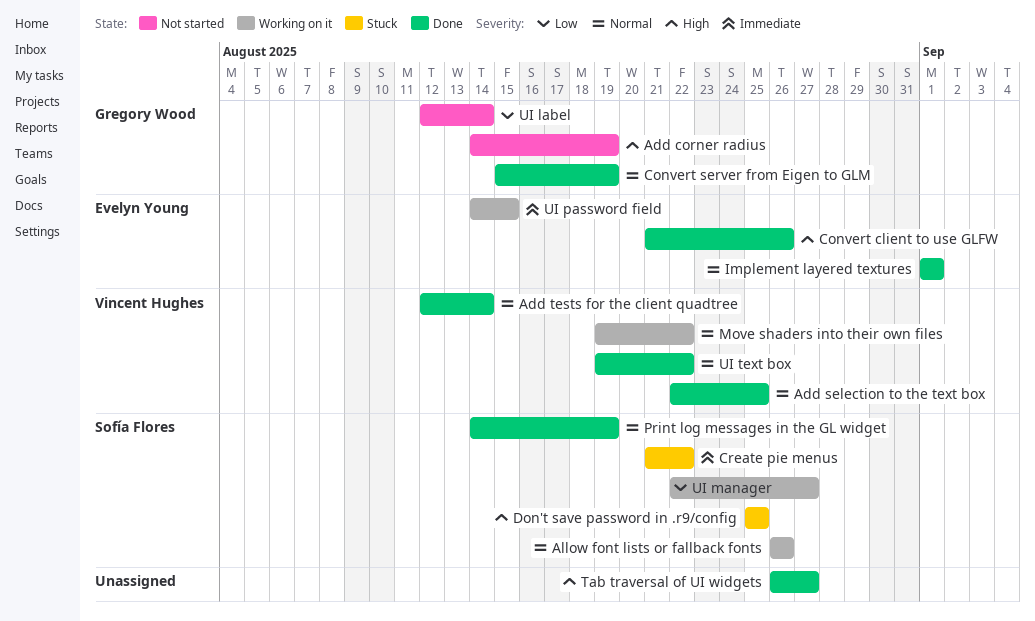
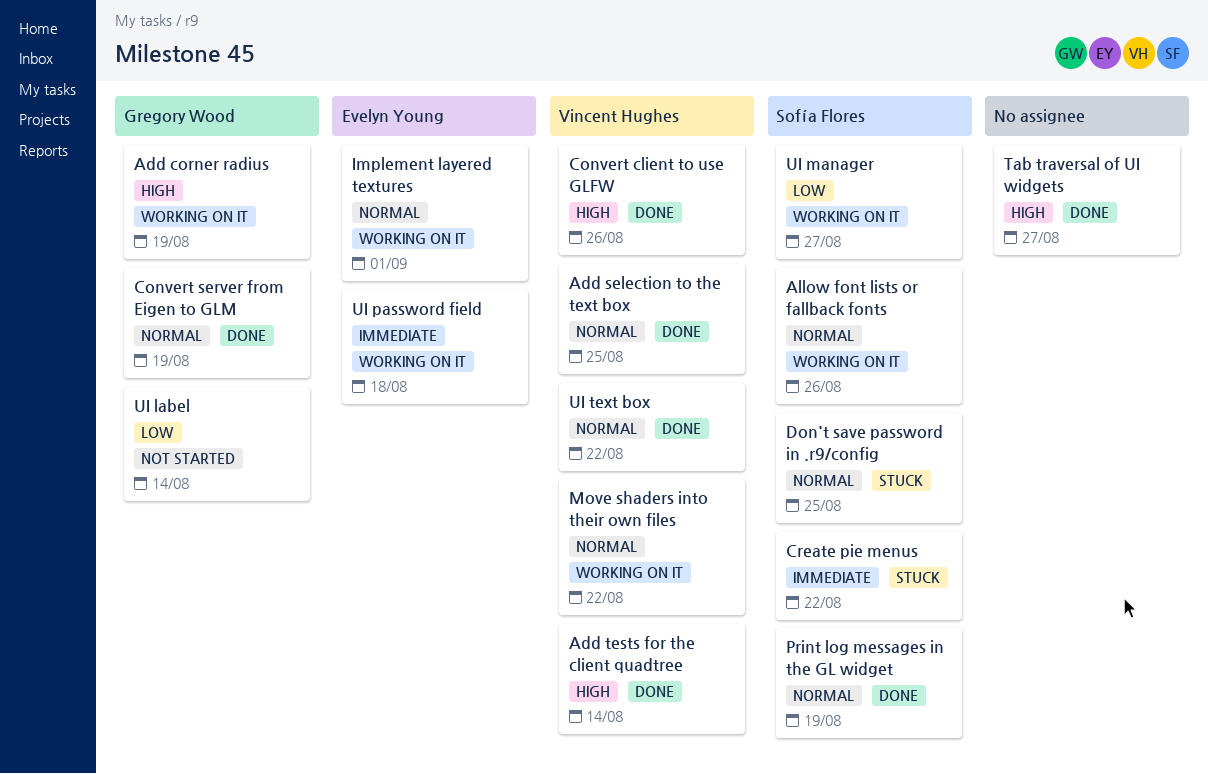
Add corner radius, status: Not started -> Working on it
Add tests for the client quadtree, priority: Normal -> High
Convert client to use GLFW, owner: Evelyn Young -> Vincent Hughes
Don't save password in .r9/config, priority: High -> Normal
Implement layered textures, status: Done -> Working on it
UI password field, due: Aug 15 -> Aug 18

